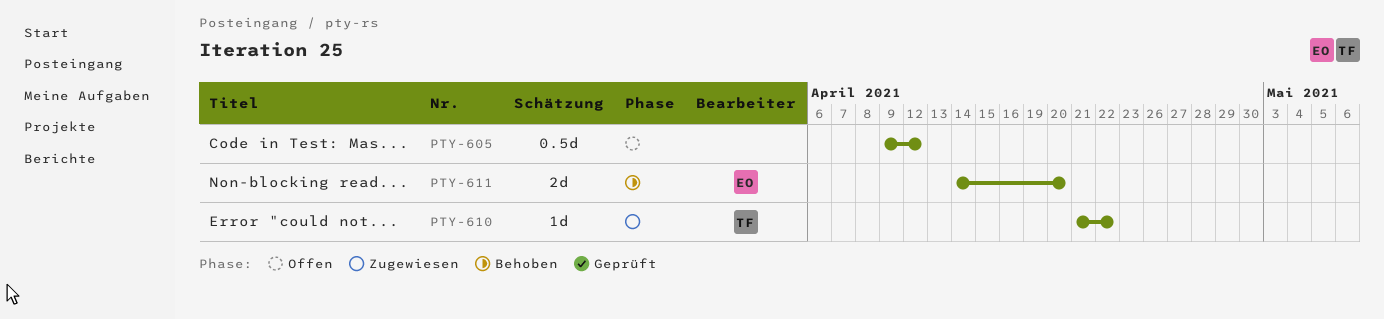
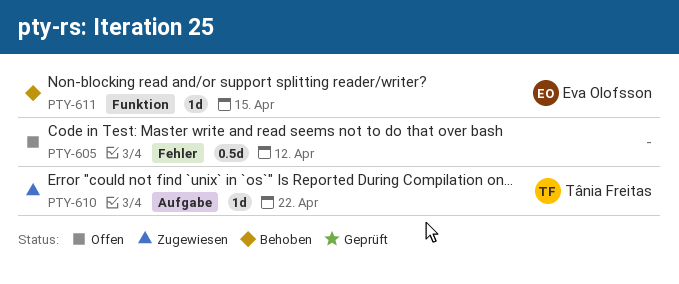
PTY-611, estimate: 2d -> 1d
PTY-611, due: Apr 20 -> Apr 15

